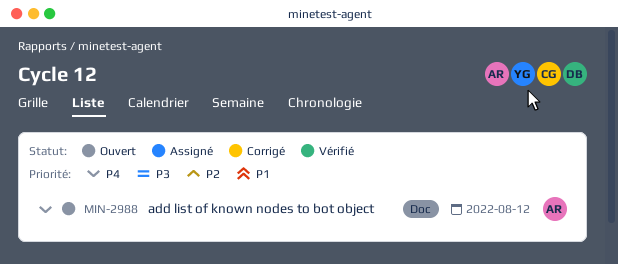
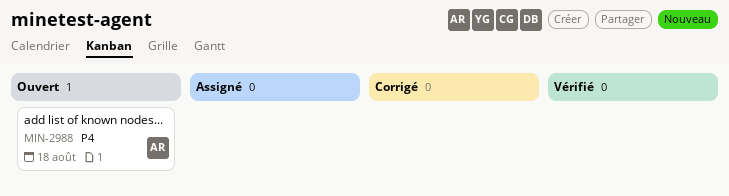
MIN-2988, due: Aug 12 -> Aug 18

